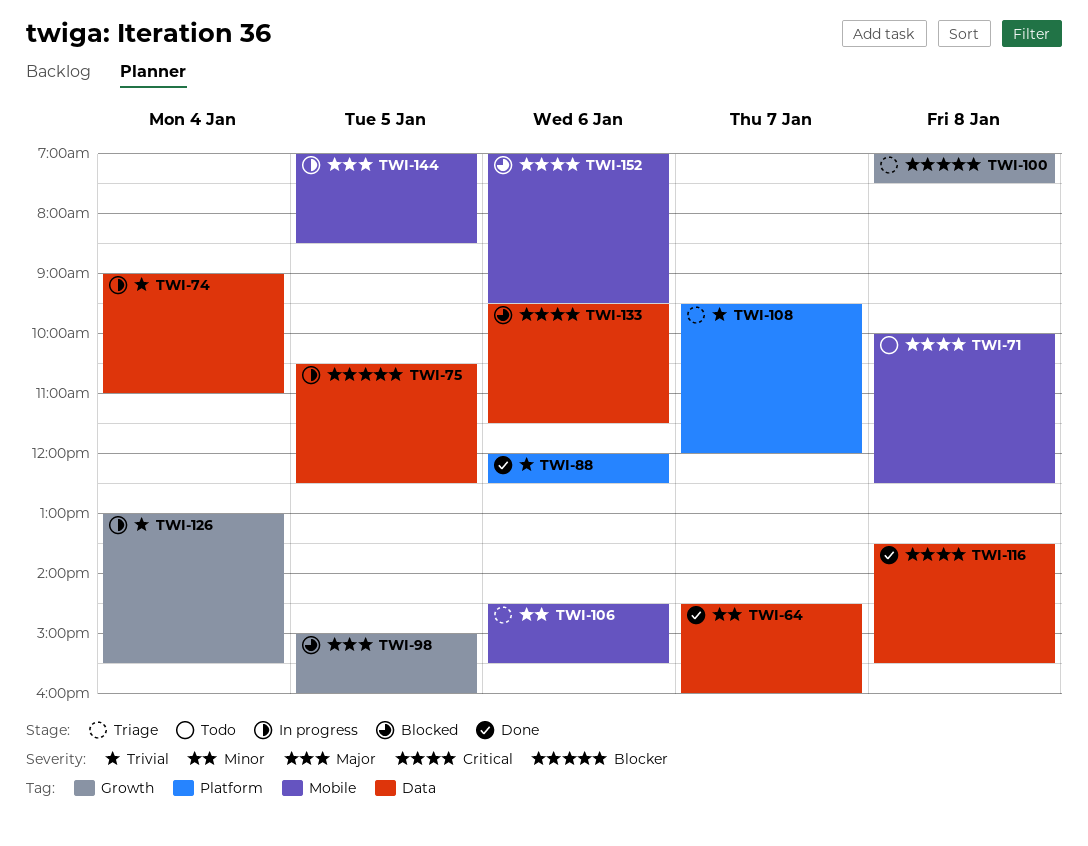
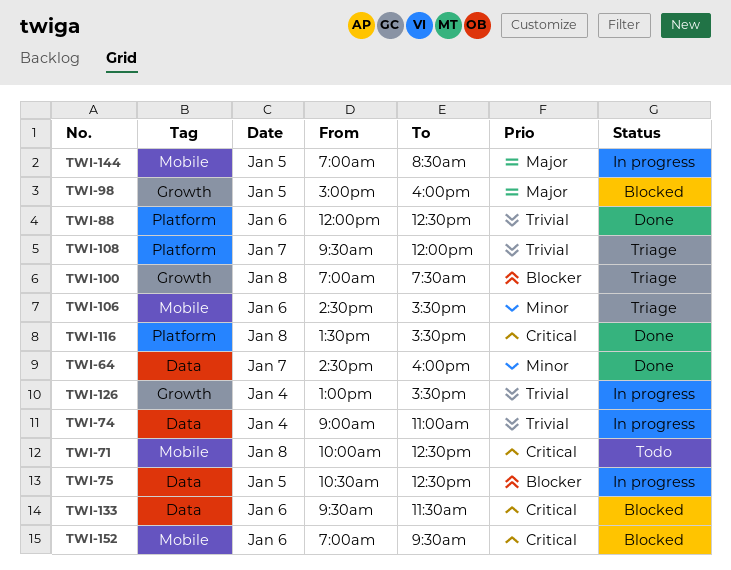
TWI-116, label: Data -> Platform

